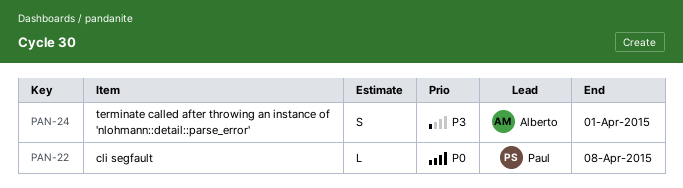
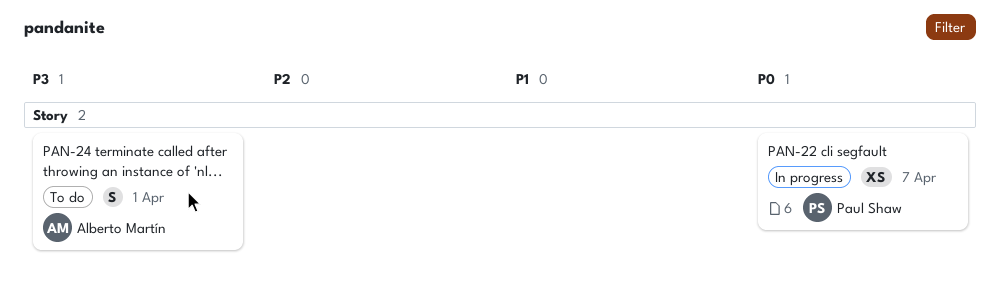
PAN-22, estimate: L -> XS
PAN-22, due: Apr 8 -> Apr 7

